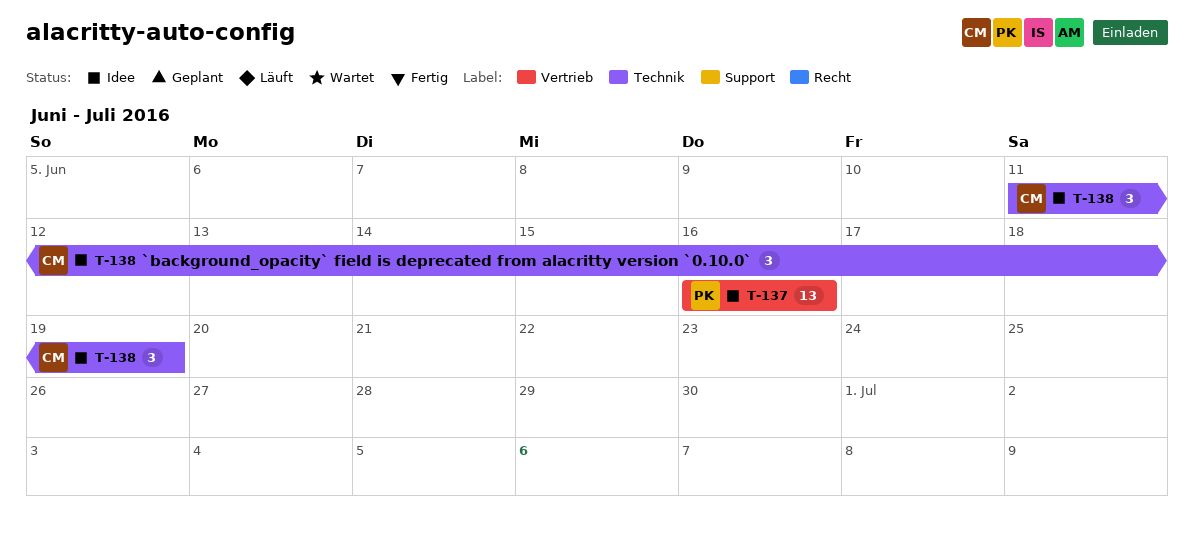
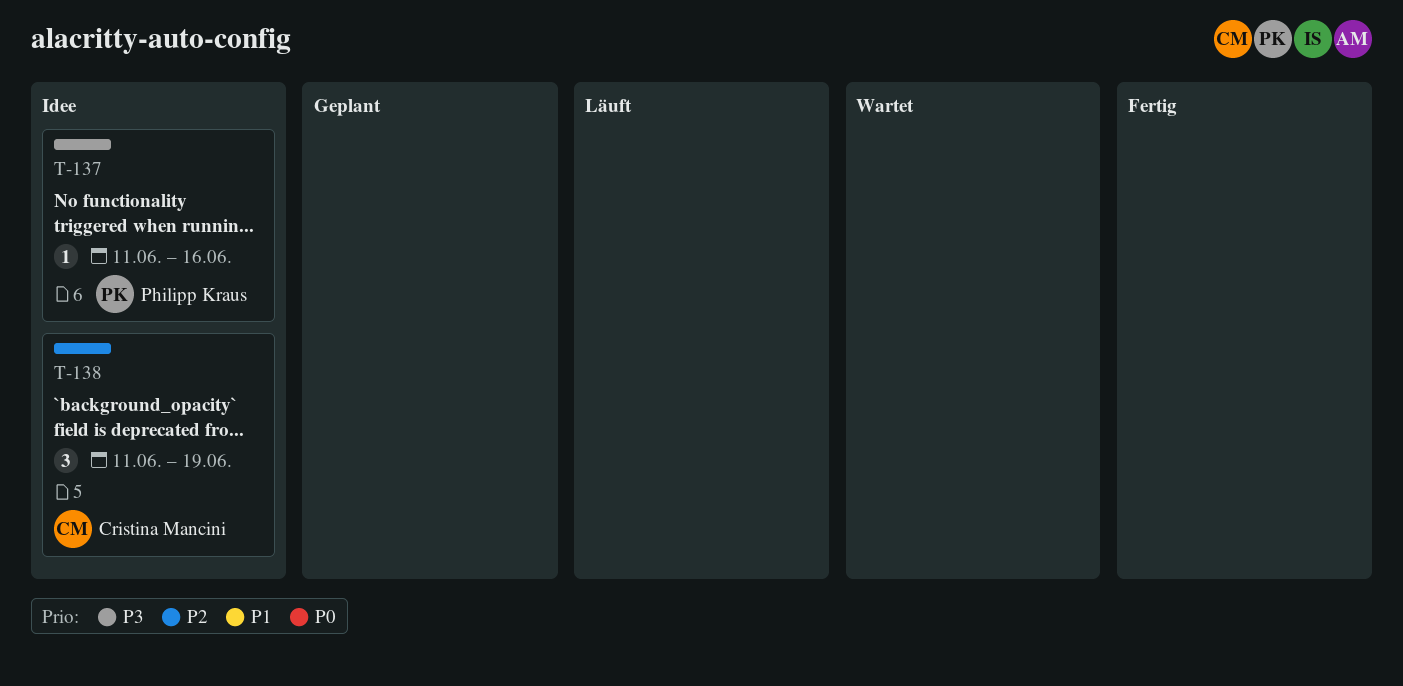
T-137, estimate: 13 -> 1
T-137, start: Jun 16 -> Jun 11

